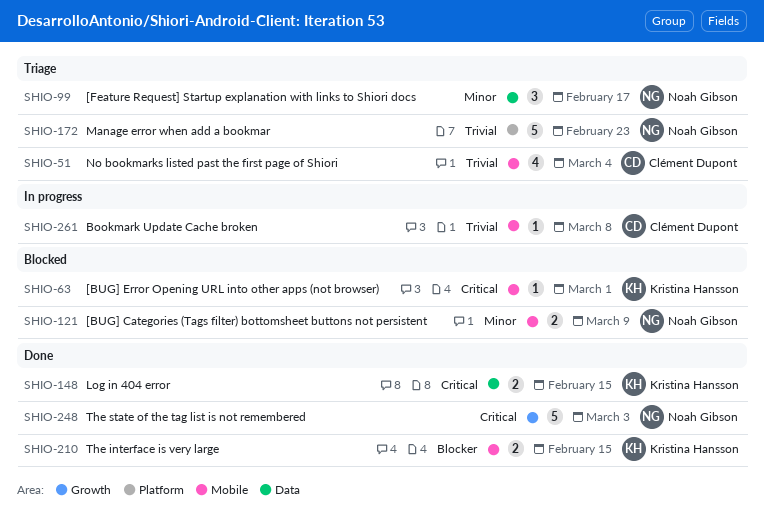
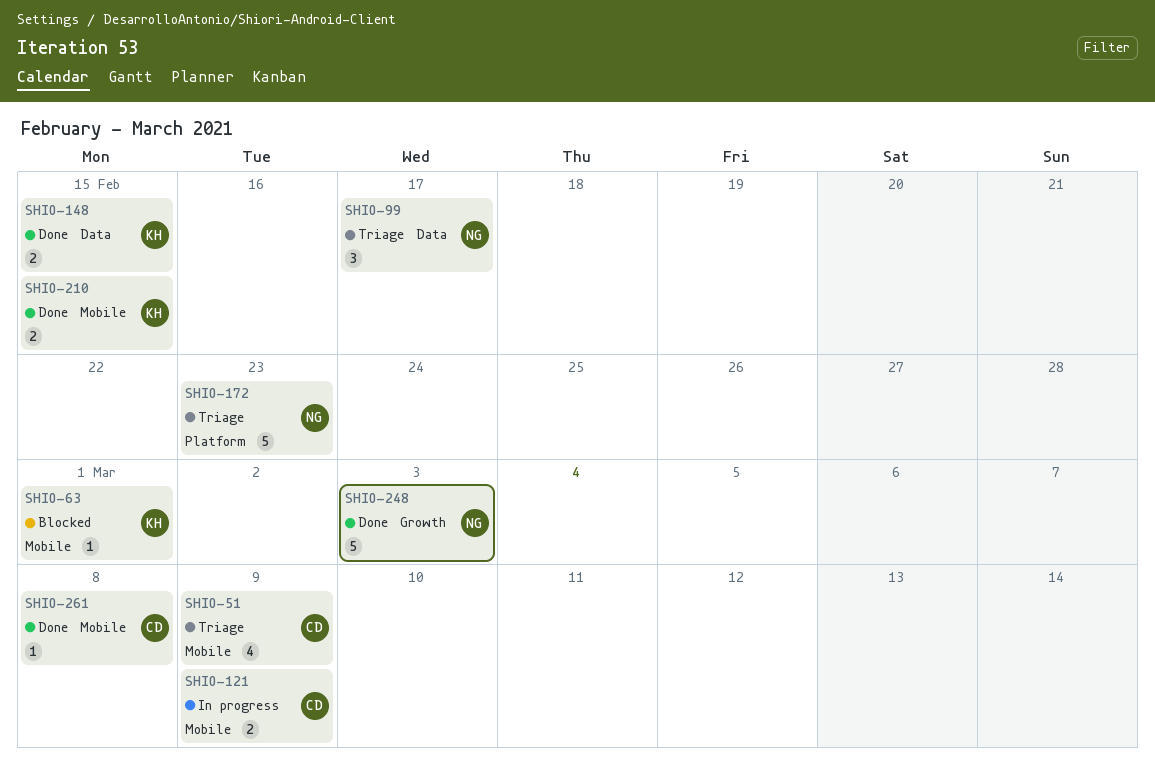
SHIO-51, due: Mar 4 -> Mar 9
SHIO-121, status: Blocked -> In progress
SHIO-121, owner: Noah Gibson -> Clément Dupont
SHIO-261, status: In progress -> Done

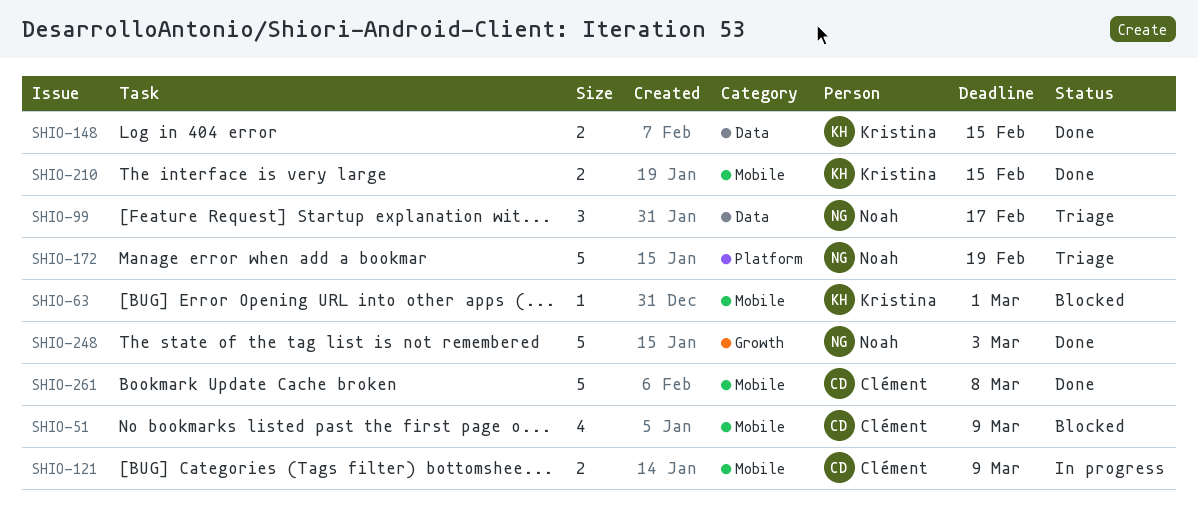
SHIO-51, status: Triage -> Blocked
SHIO-172, due: Feb 23 -> Feb 19
SHIO-261, estimate: 1 -> 5

